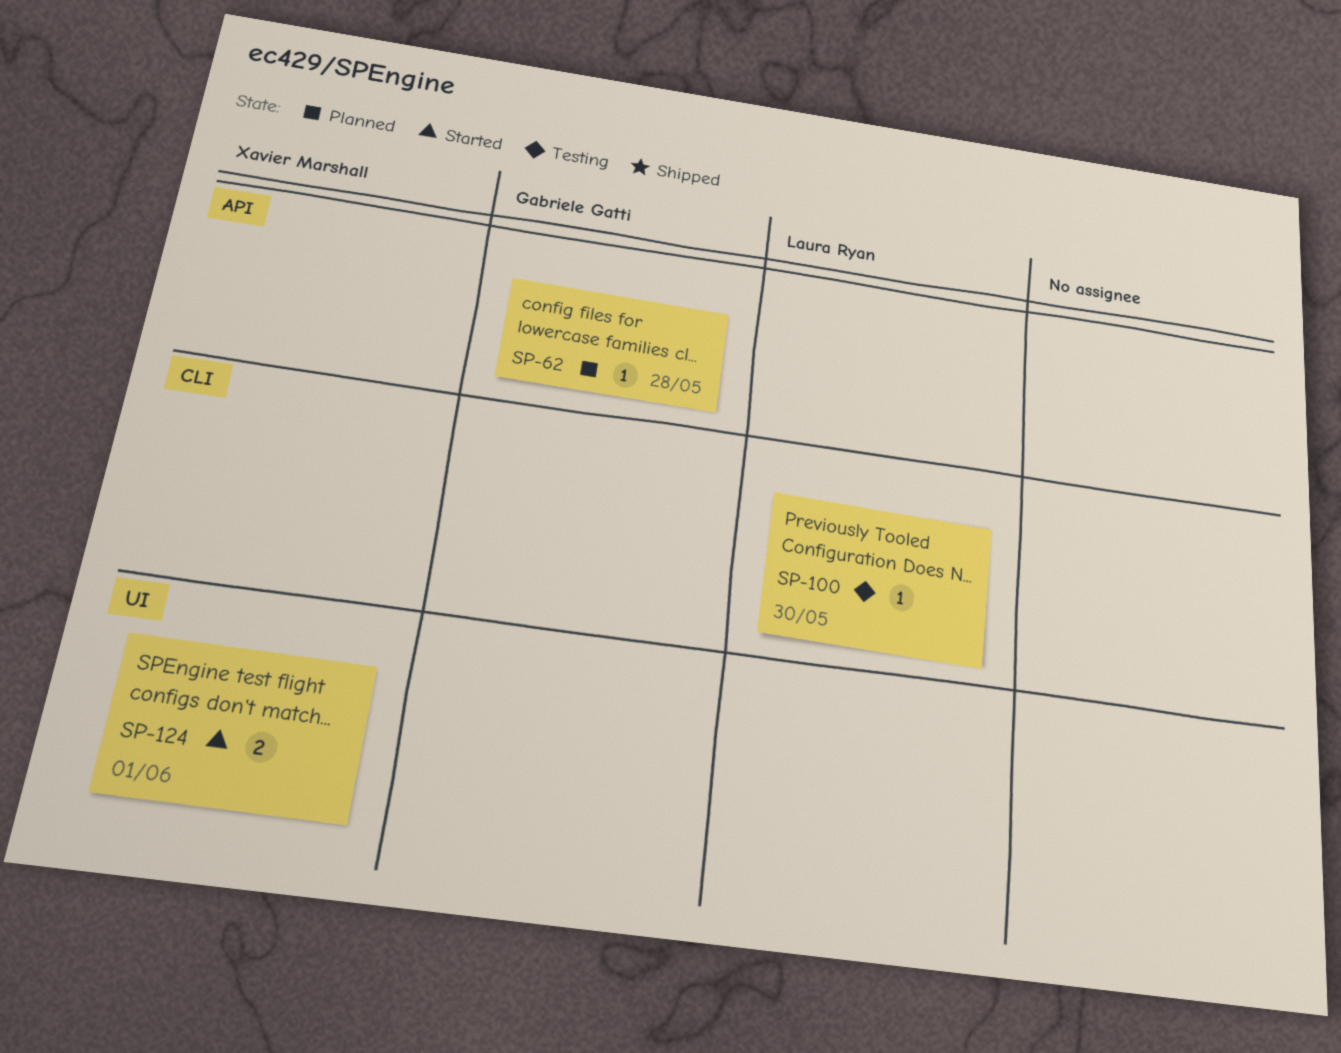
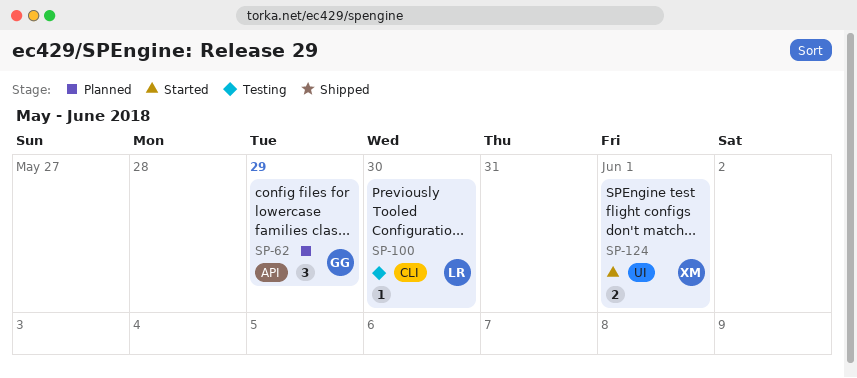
SP-62, estimate: 1 -> 3
SP-62, due: May 28 -> May 29

